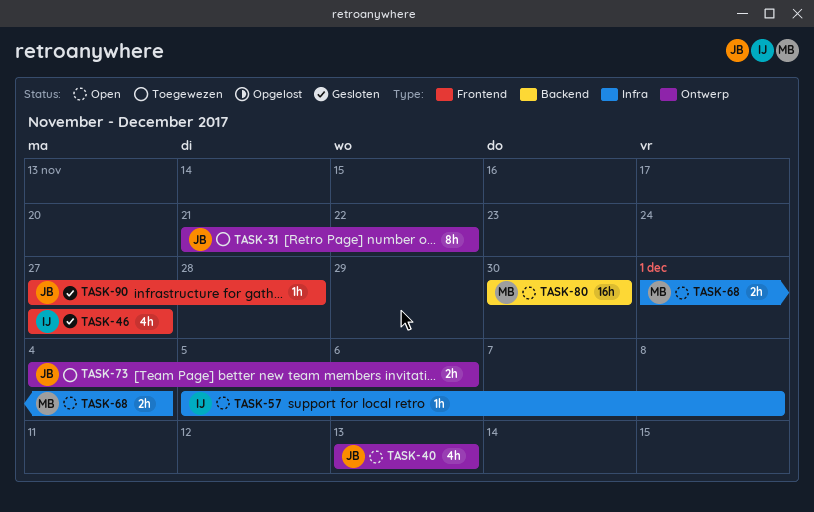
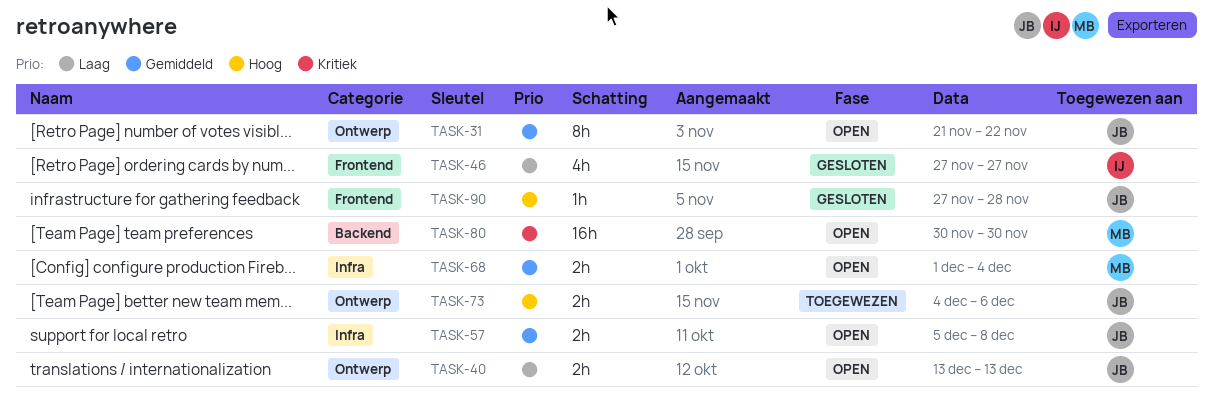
TASK-31, status: Toegewezen -> Open
TASK-40, estimate: 4h -> 2h
TASK-57, owner: IJ -> JB
TASK-57, estimate: 1h -> 2h

